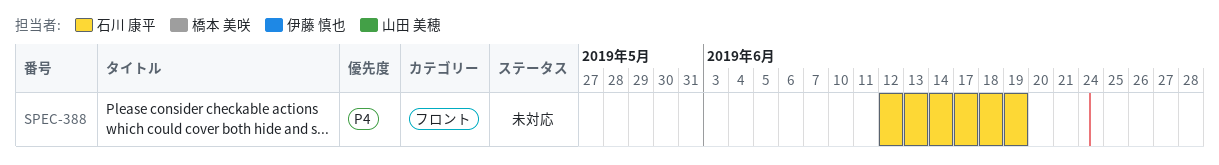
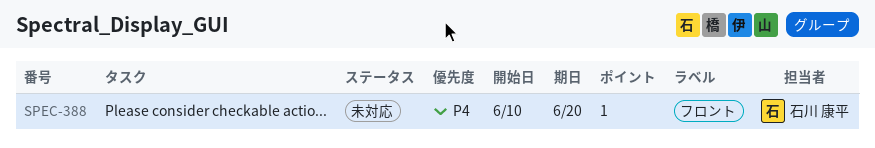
SPEC-388, start: Jun 12 -> Jun 10
SPEC-388, due: Jun 19 -> Jun 20

